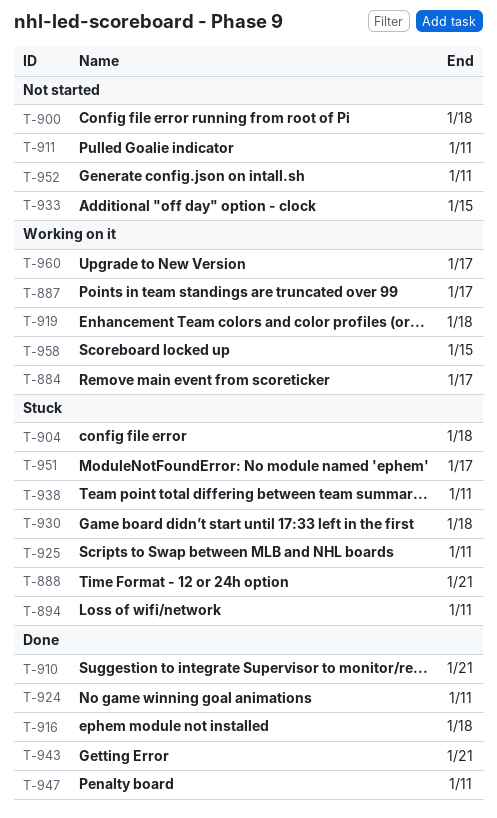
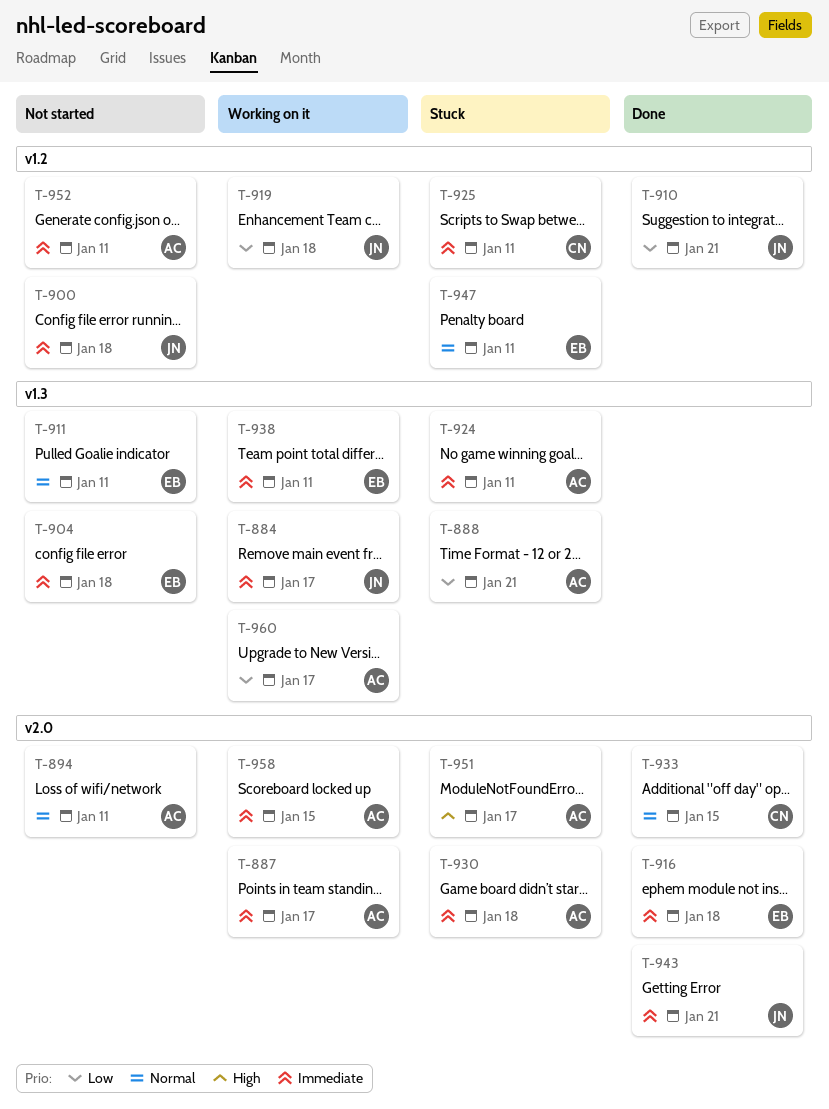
T-894, status: Stuck -> Not started
T-904, status: Stuck -> Not started
T-924, status: Done -> Stuck
T-933, status: Not started -> Done
T-938, status: Stuck -> Working on it
T-947, status: Done -> Stuck

